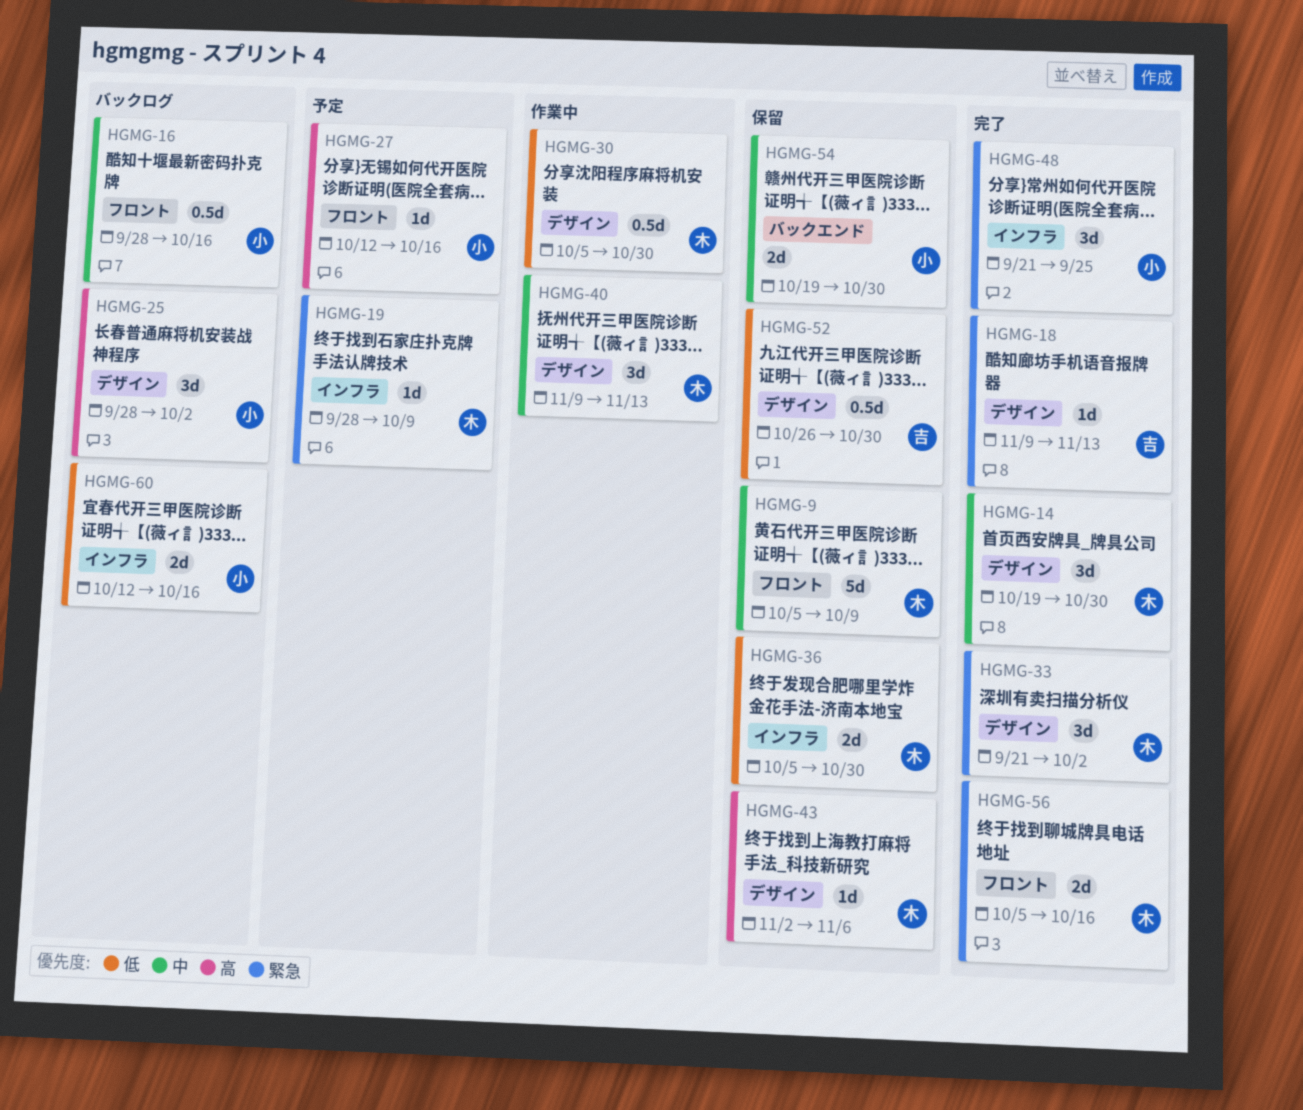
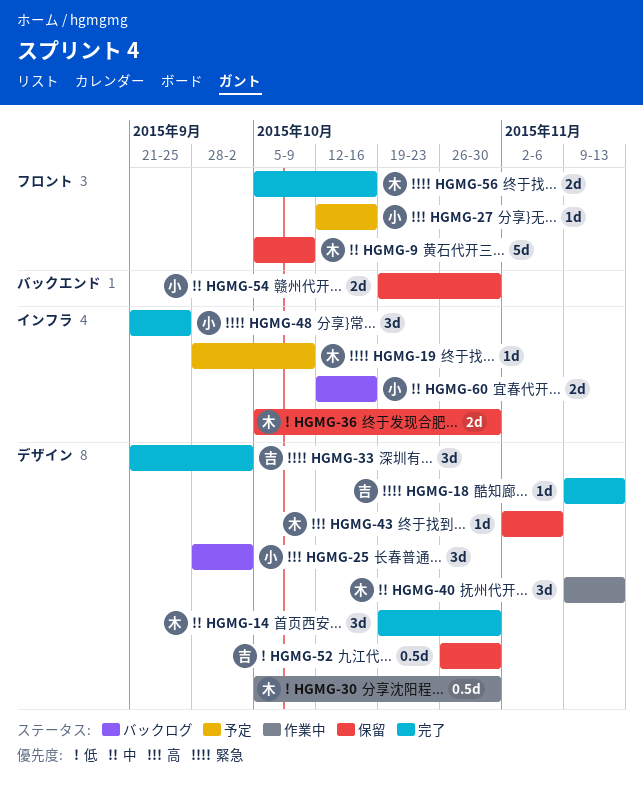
HGMG-16: present -> none
HGMG-33, owner: 木 -> 吉
HGMG-60, priority: 低 -> 中

